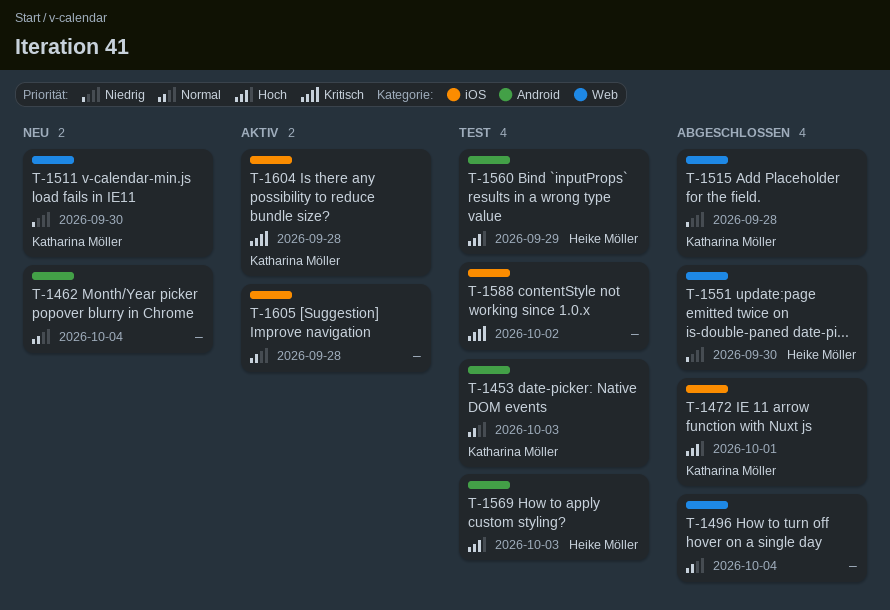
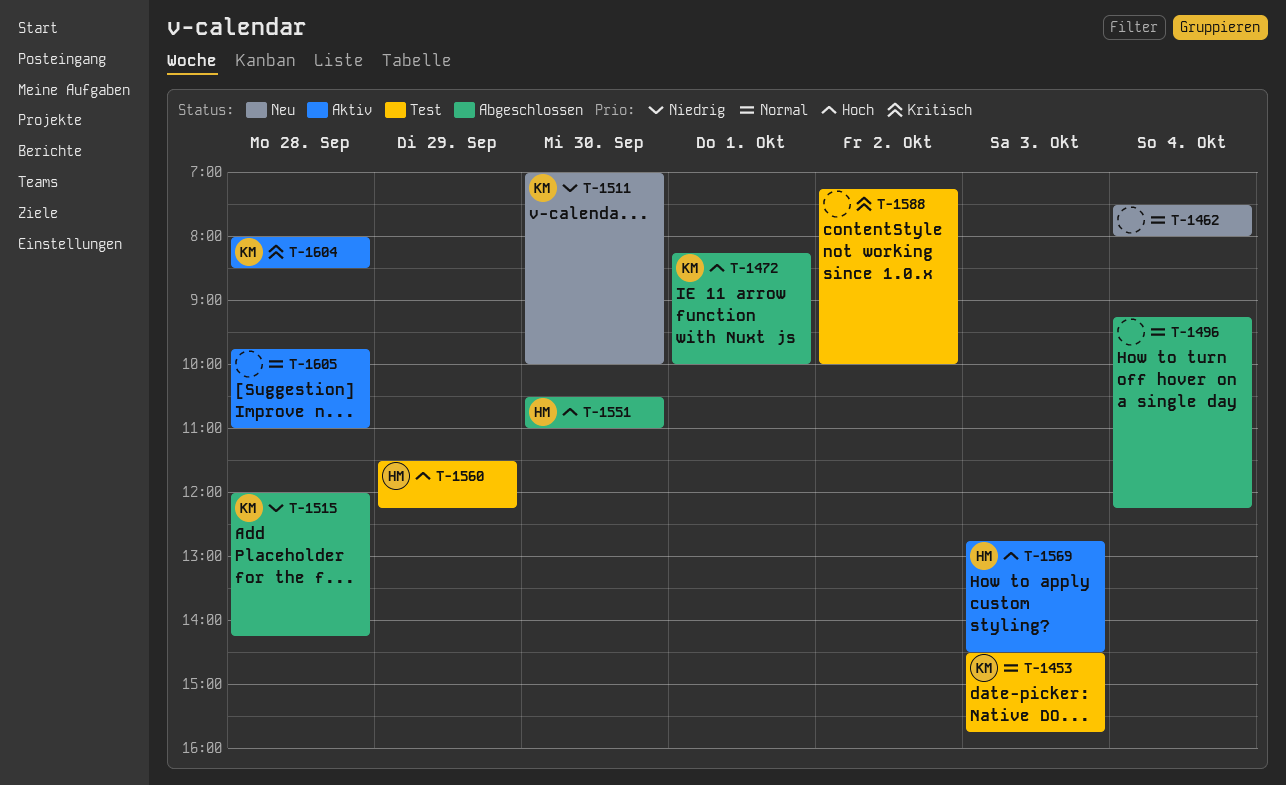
T-1551, priority: Niedrig -> Hoch
T-1569, status: Test -> Aktiv

